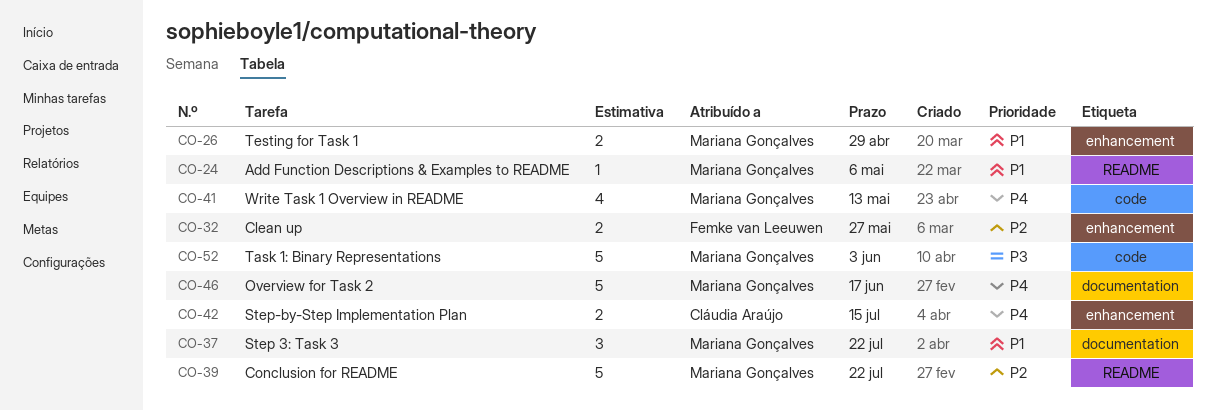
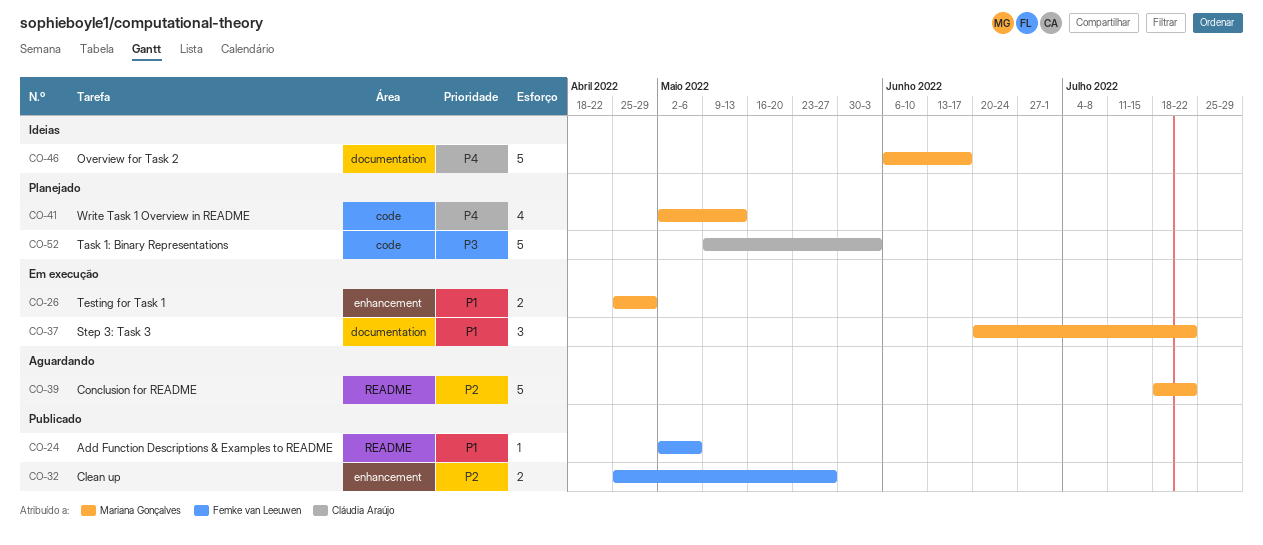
CO-24, owner: Mariana Gonçalves -> Femke van Leeuwen
CO-42: present -> none
CO-52, owner: Mariana Gonçalves -> Cláudia Araújo

